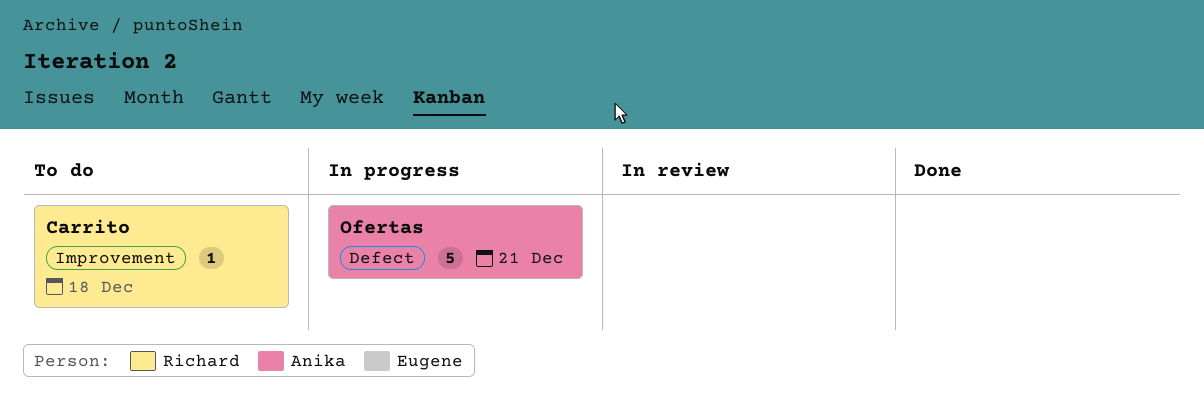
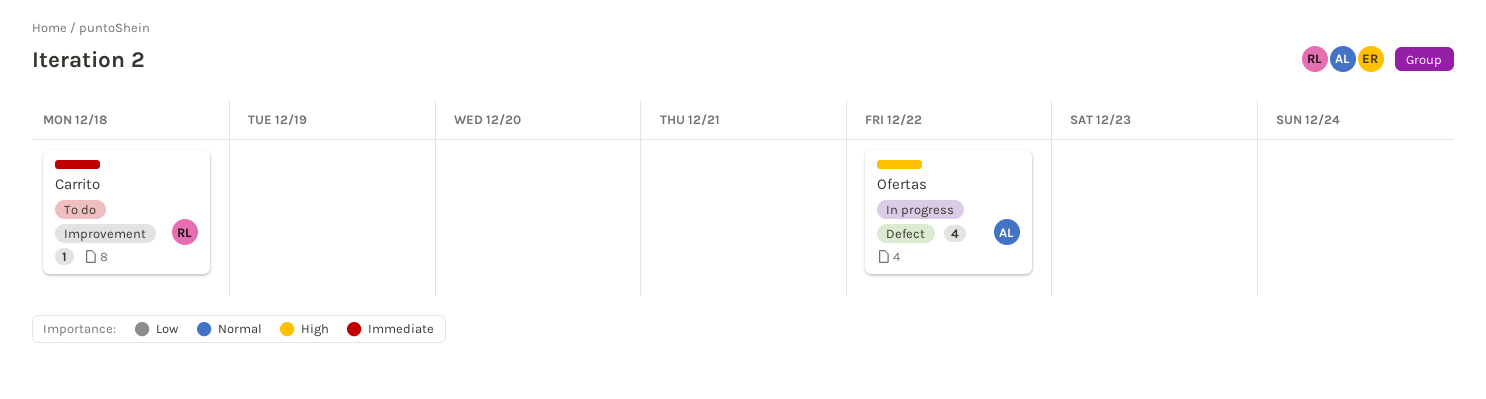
Ofertas, estimate: 5 -> 4
Ofertas, due: Dec 21 -> Dec 22

